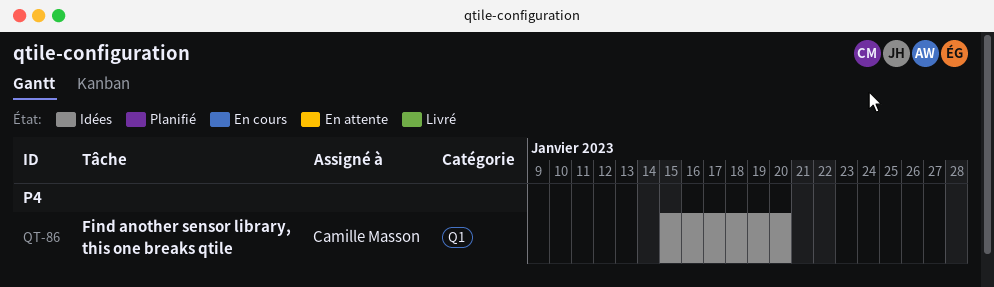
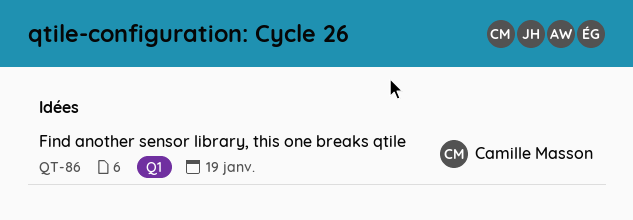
QT-86, due: Jan 20 -> Jan 19

